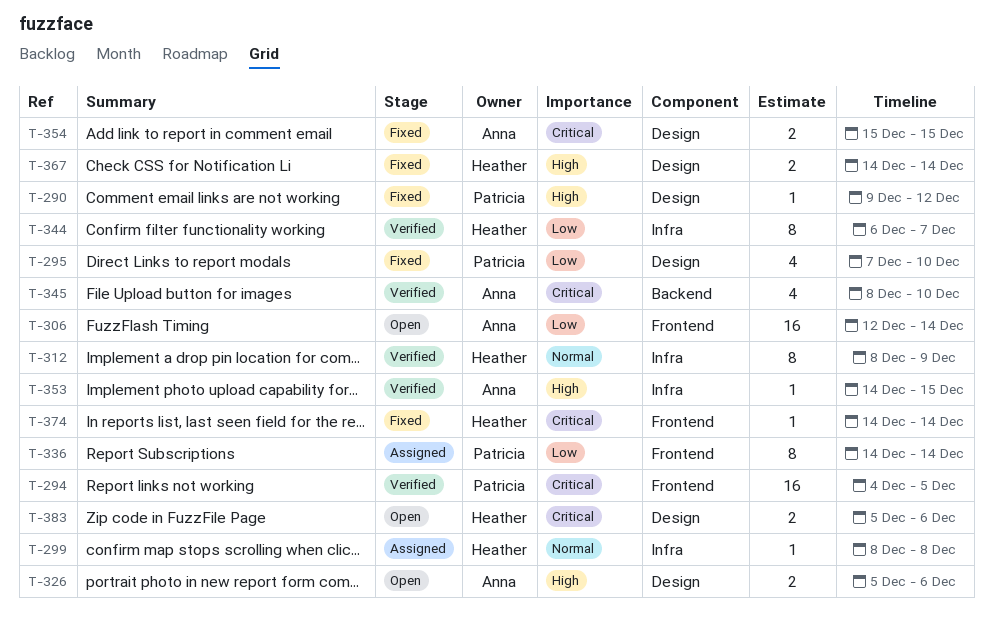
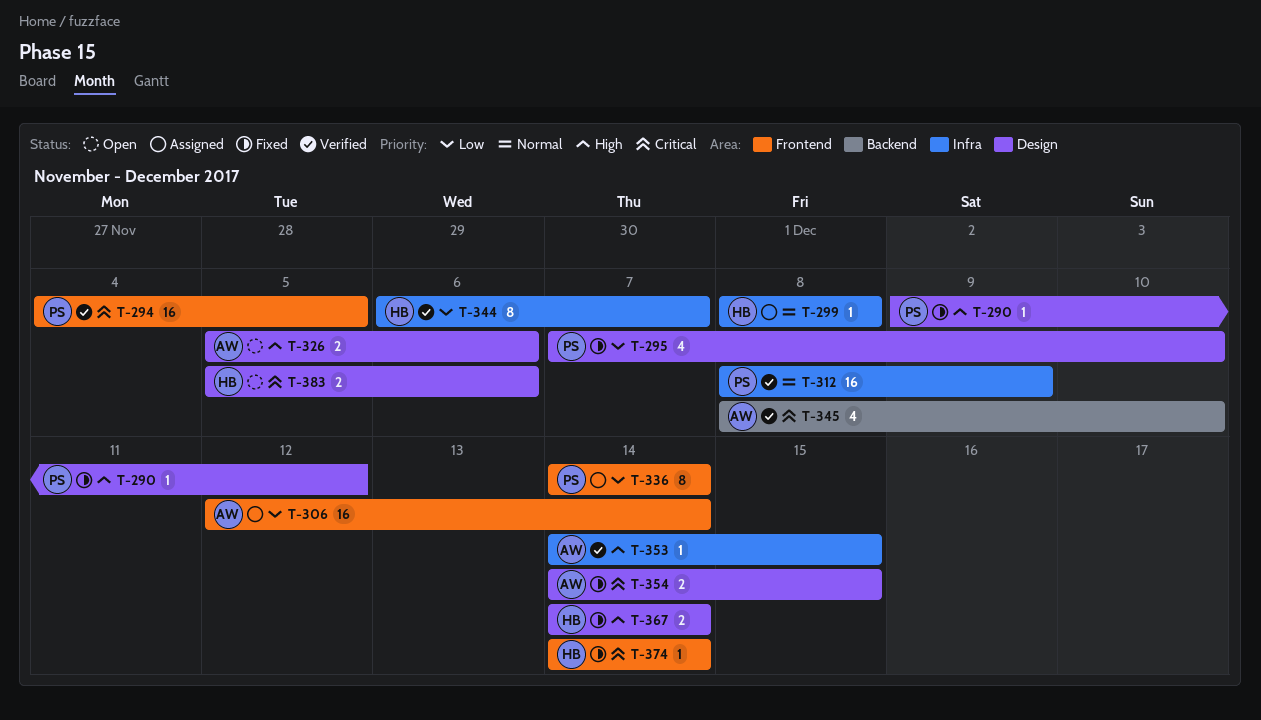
T-306, status: Open -> Assigned
T-312, owner: Heather -> Patricia
T-312, estimate: 8 -> 16
T-354, start: Dec 15 -> Dec 14

